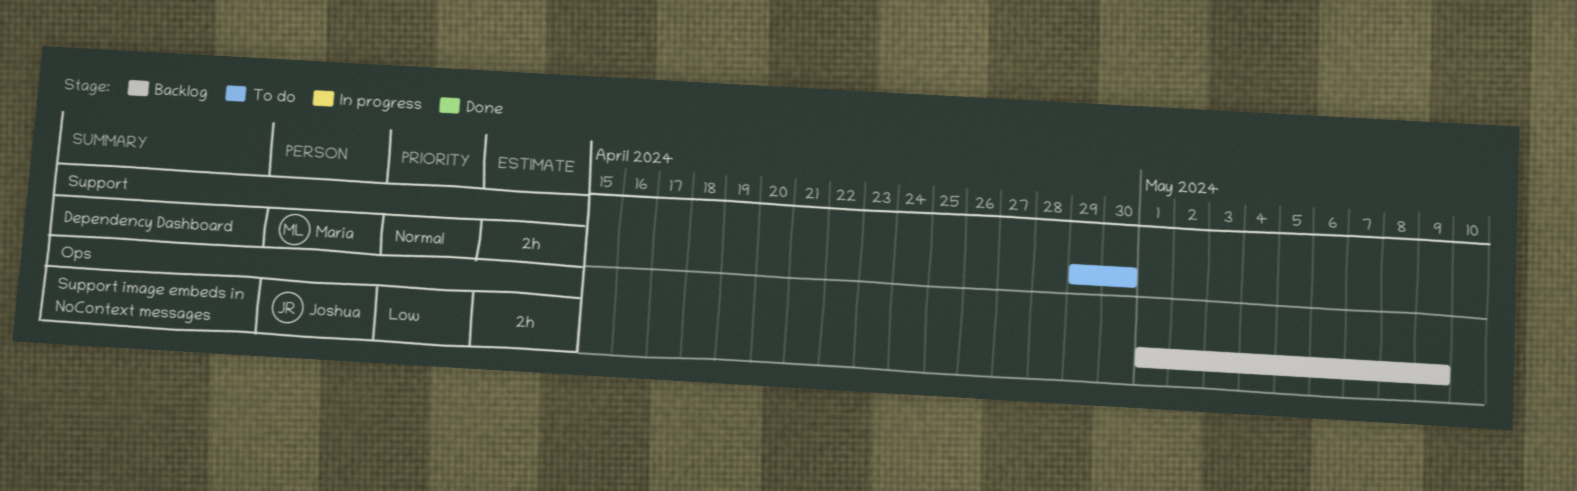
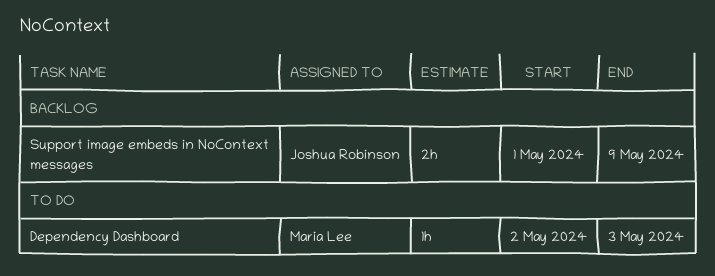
Dependency Dashboard, estimate: 2h -> 1h
Dependency Dashboard, start: Apr 29 -> May 2
Dependency Dashboard, due: Apr 30 -> May 3

